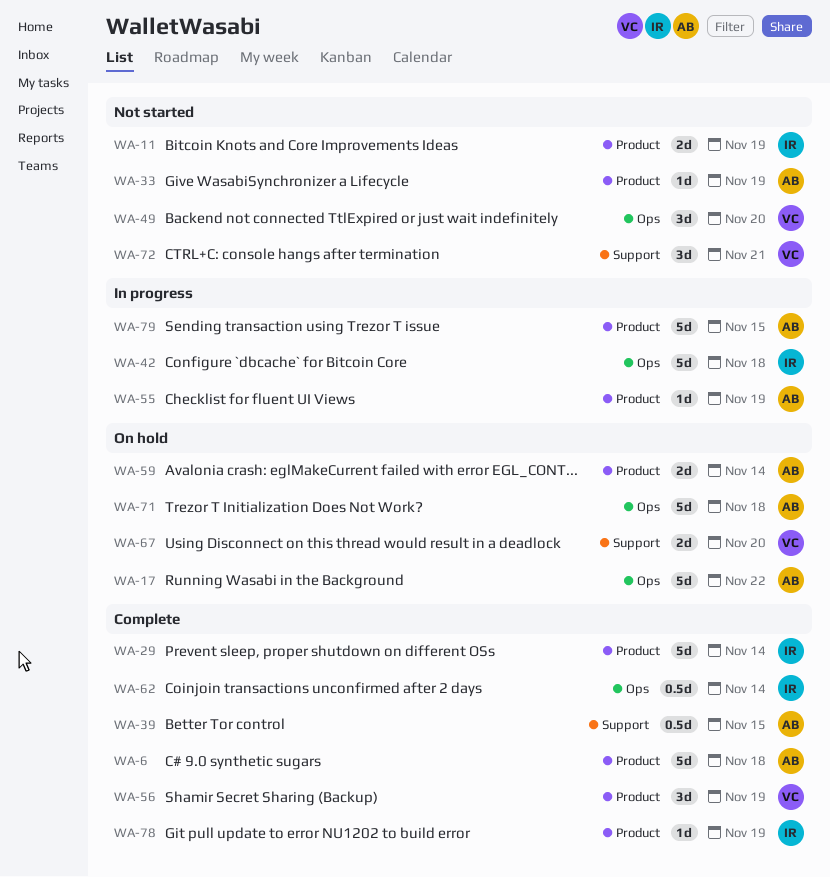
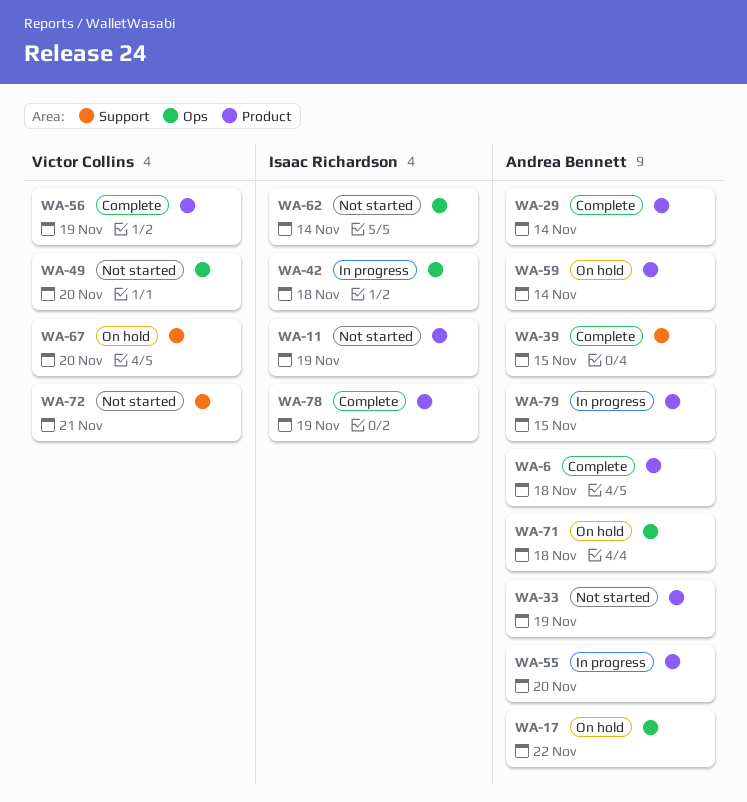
WA-29, owner: Isaac Richardson -> Andrea Bennett
WA-55, due: Nov 19 -> Nov 20
WA-62, status: Complete -> Not started

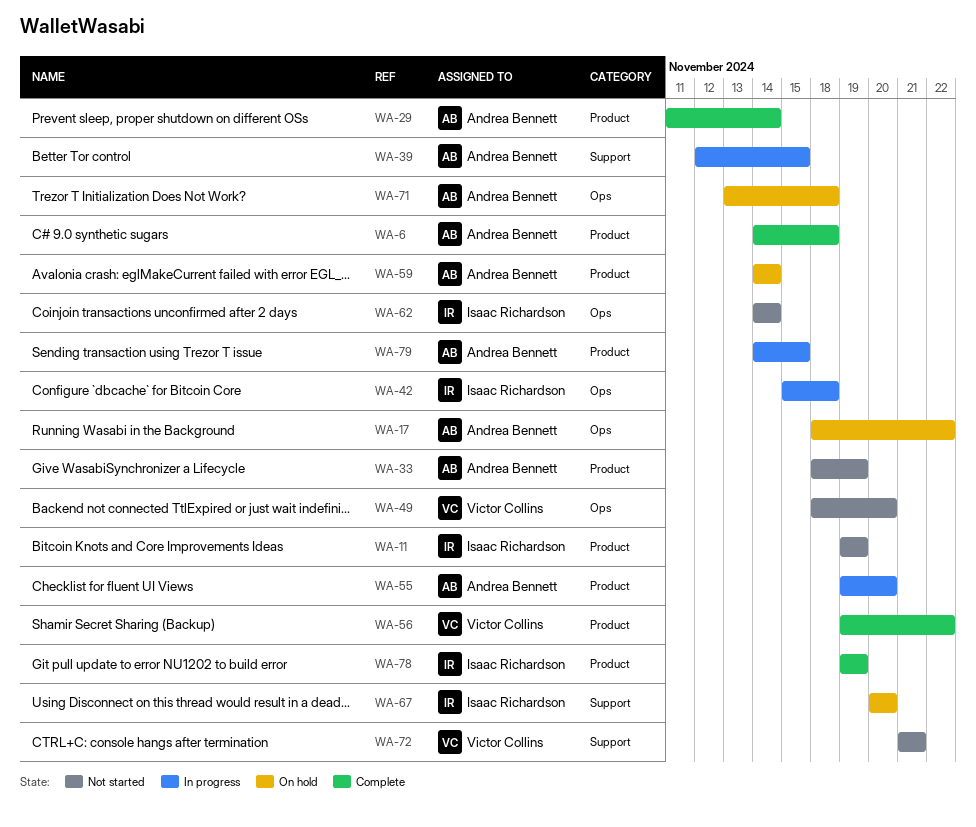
WA-39, status: Complete -> In progress
WA-56, due: Nov 19 -> Nov 22
WA-67, owner: Victor Collins -> Isaac Richardson

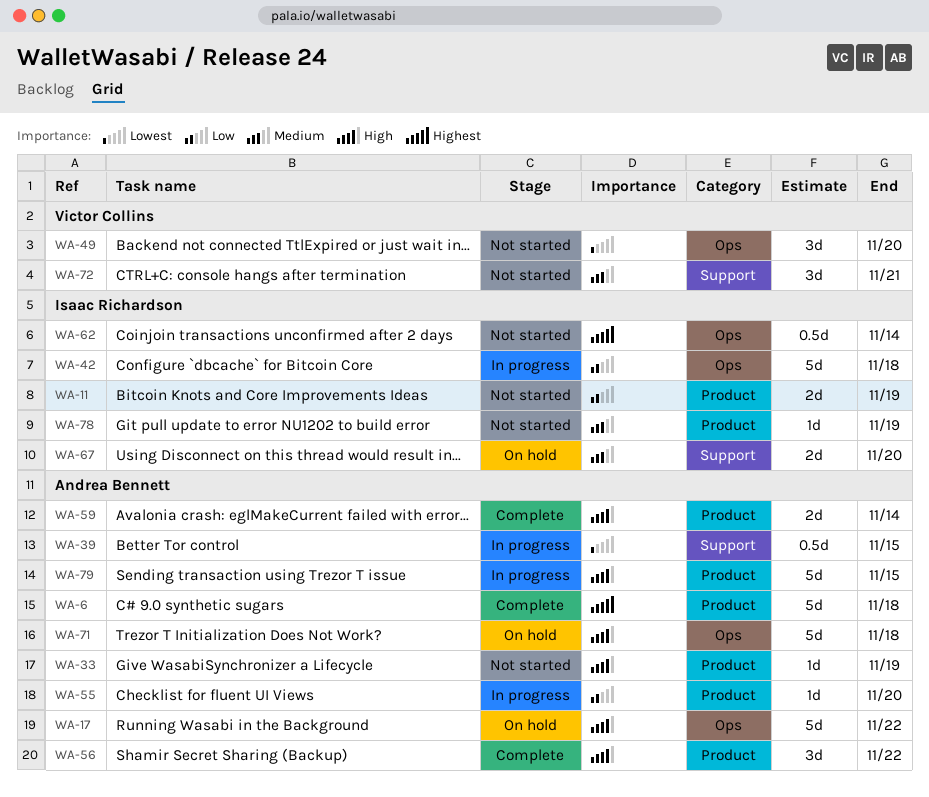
WA-29: present -> none
WA-56, owner: Victor Collins -> Andrea Bennett
WA-59, status: On hold -> Complete
WA-78, status: Complete -> Not started

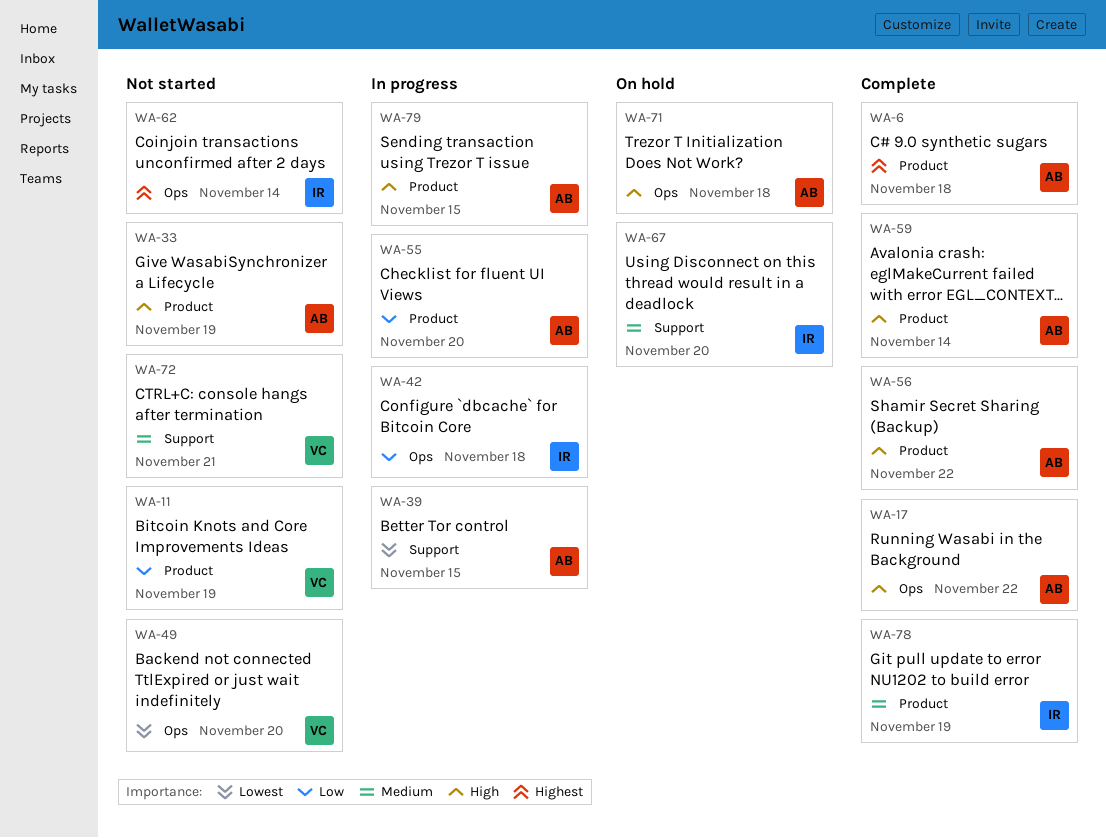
WA-11, owner: Isaac Richardson -> Victor Collins
WA-17, status: On hold -> Complete
WA-78, status: Not started -> Complete

